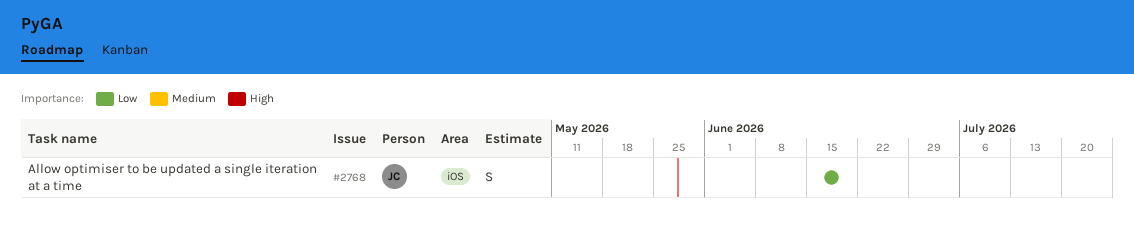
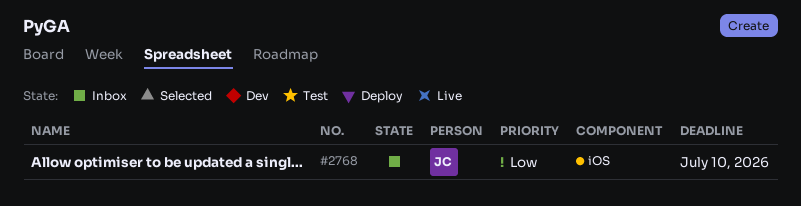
#2768, due: Jun 19 -> Jul 10

